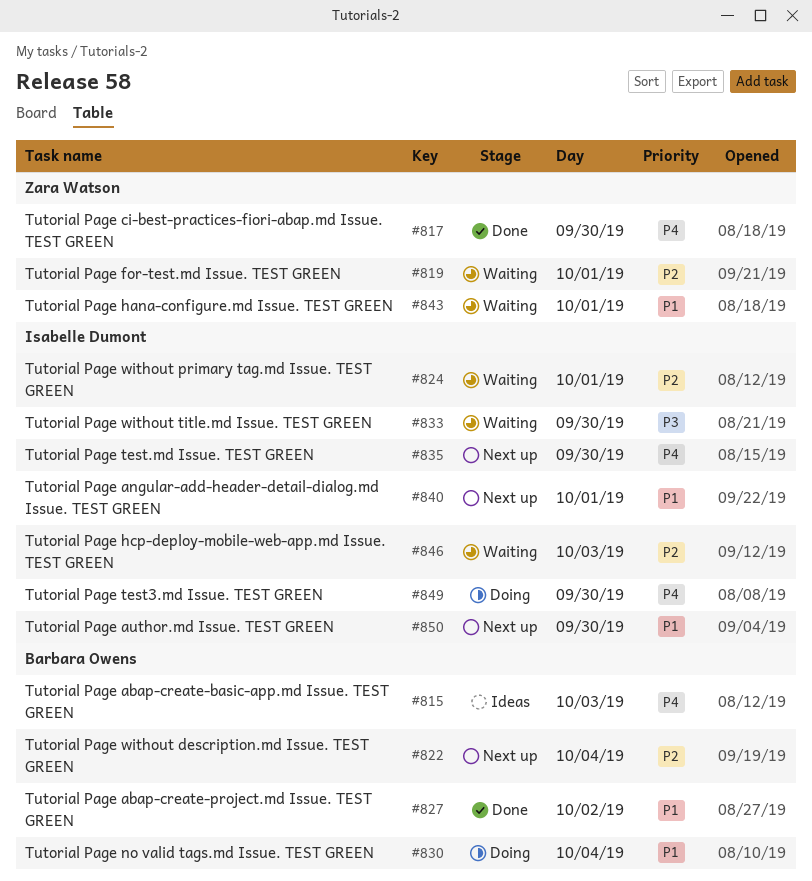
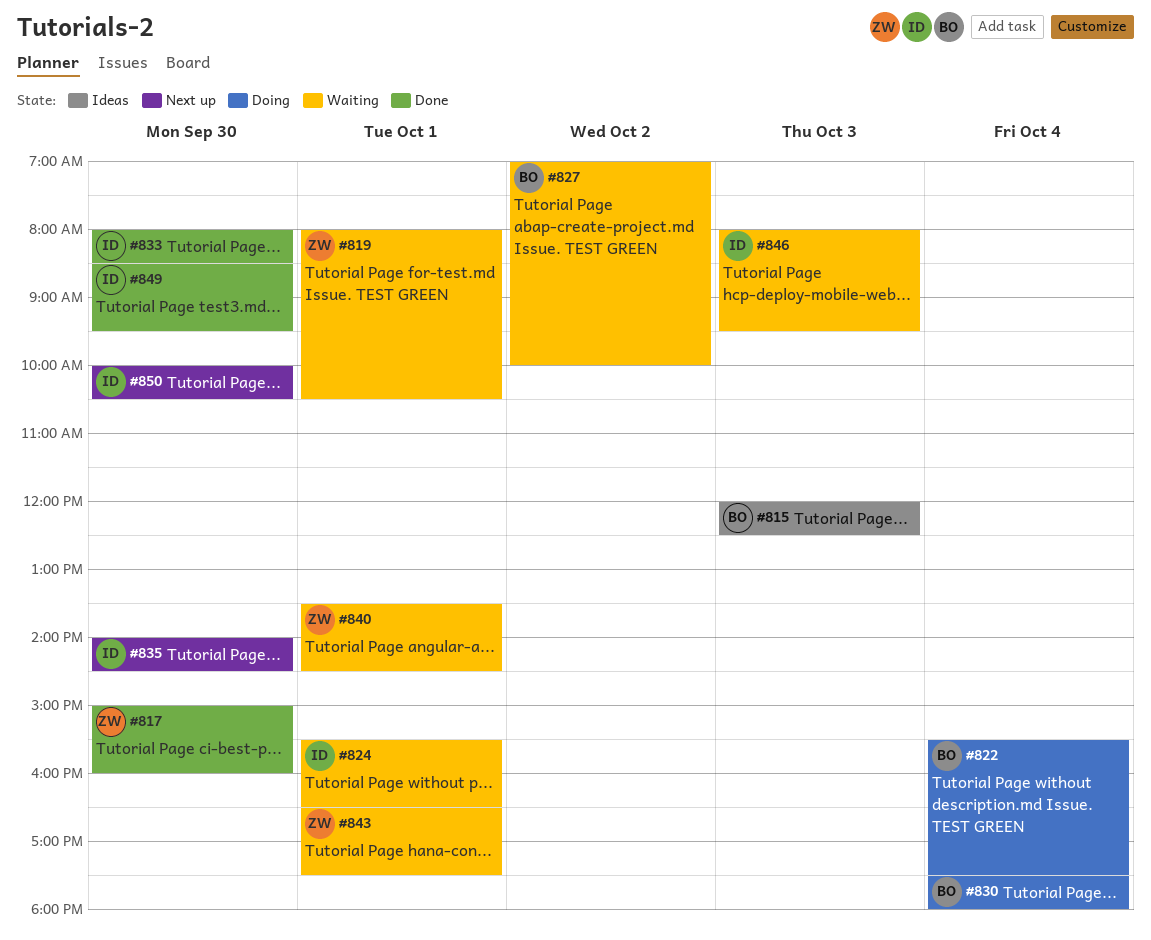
#822, status: Next up -> Doing
#827, status: Done -> Waiting
#833, status: Waiting -> Done
#840, status: Next up -> Waiting
#840, owner: Isabelle Dumont -> Zara Watson
#849, status: Doing -> Done

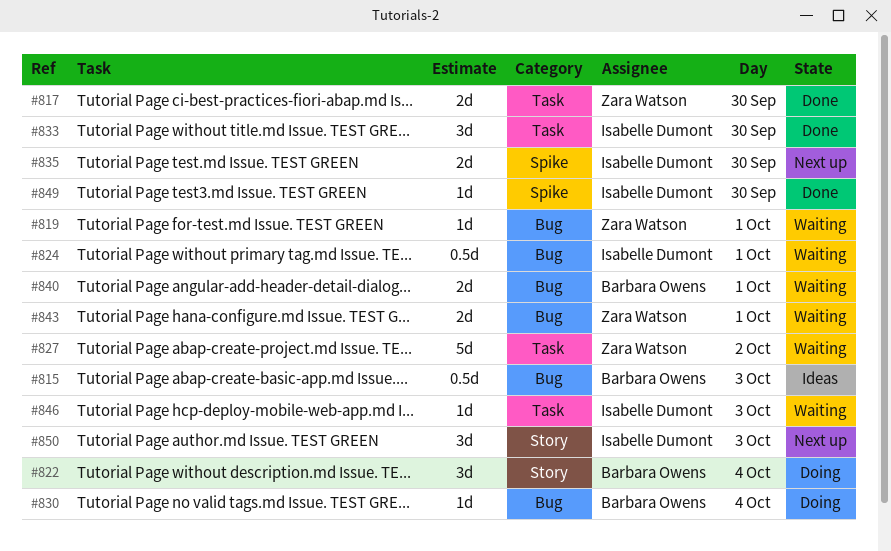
#827, owner: Barbara Owens -> Zara Watson
#840, owner: Zara Watson -> Barbara Owens
#850, day: Sep 30 -> Oct 3

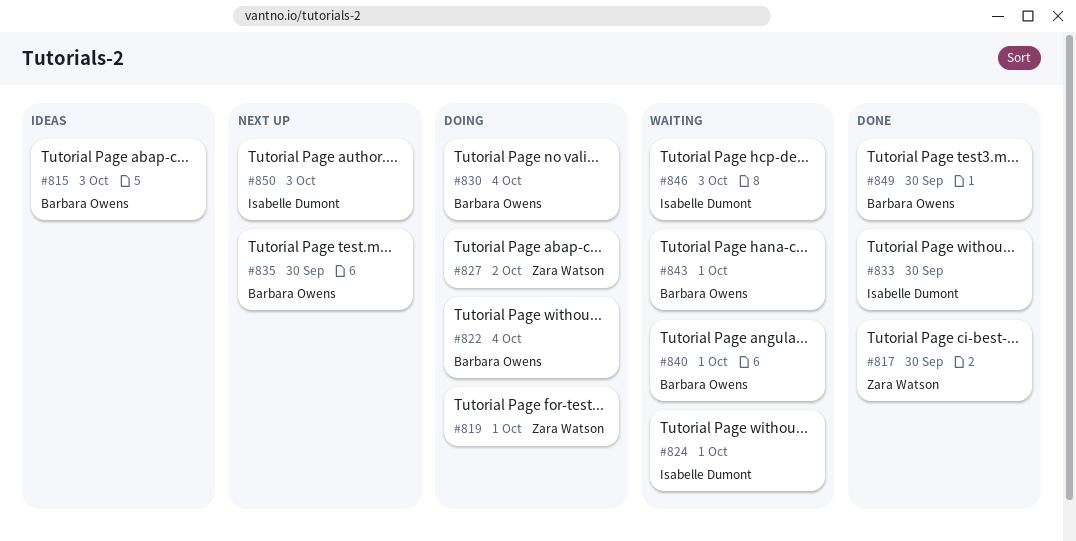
#819, status: Waiting -> Doing
#827, status: Waiting -> Doing
#835, owner: Isabelle Dumont -> Barbara Owens
#843, owner: Zara Watson -> Barbara Owens
#849, owner: Isabelle Dumont -> Barbara Owens

